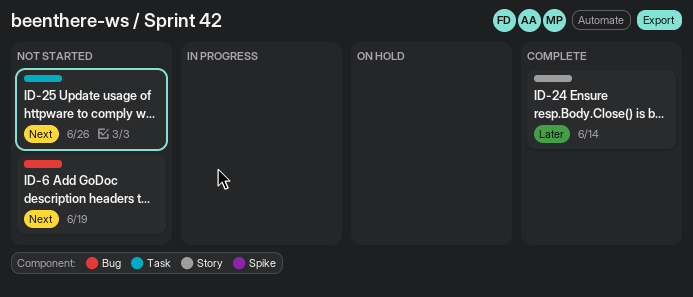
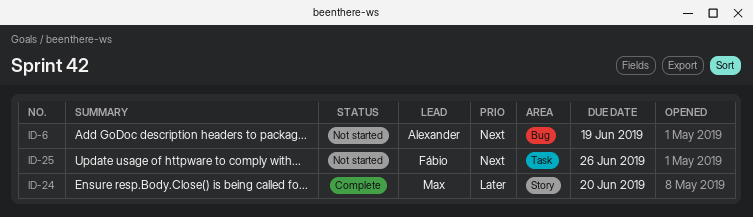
ID-24, due: Jun 14 -> Jun 20

